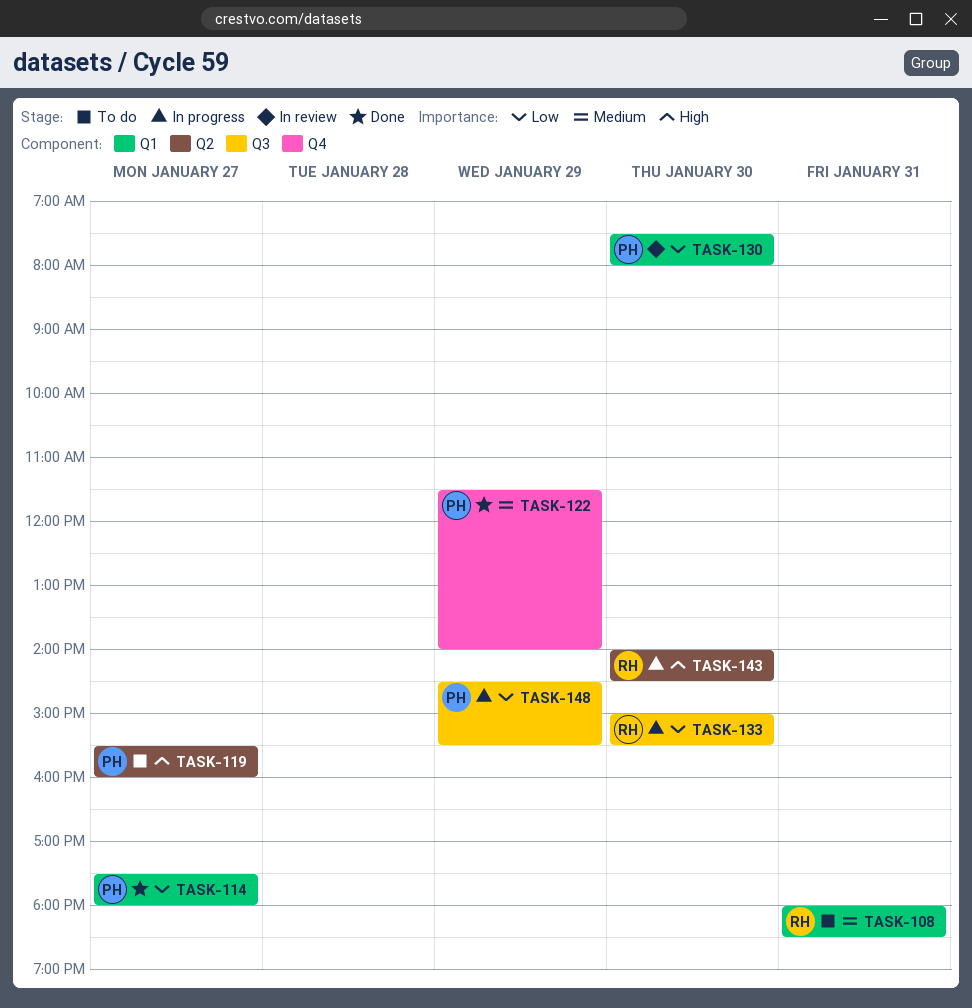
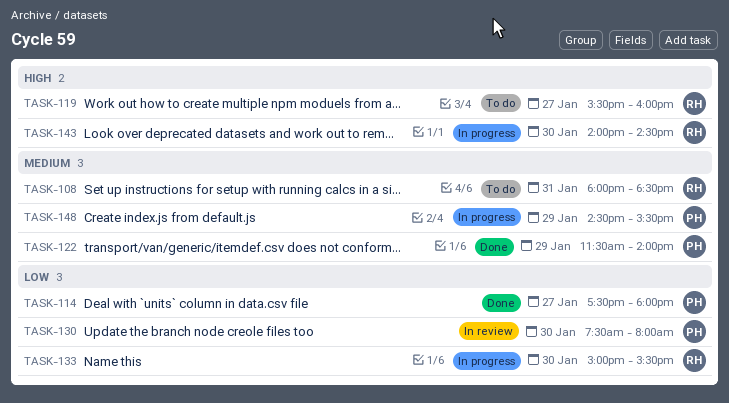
TASK-119, owner: PH -> RH
TASK-148, priority: Low -> Medium

